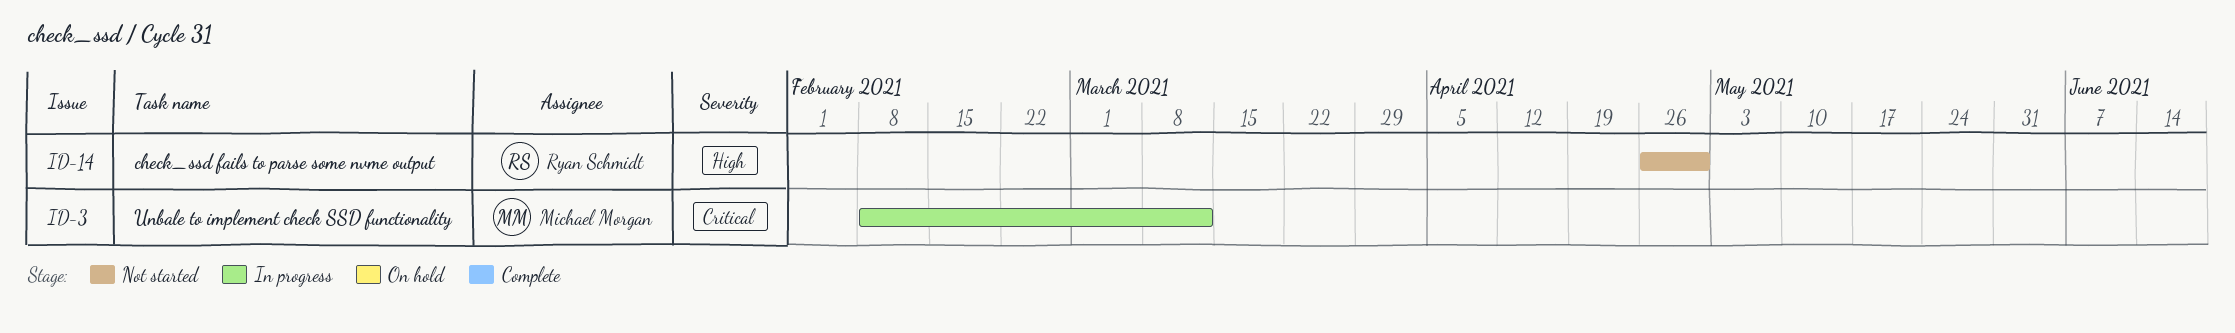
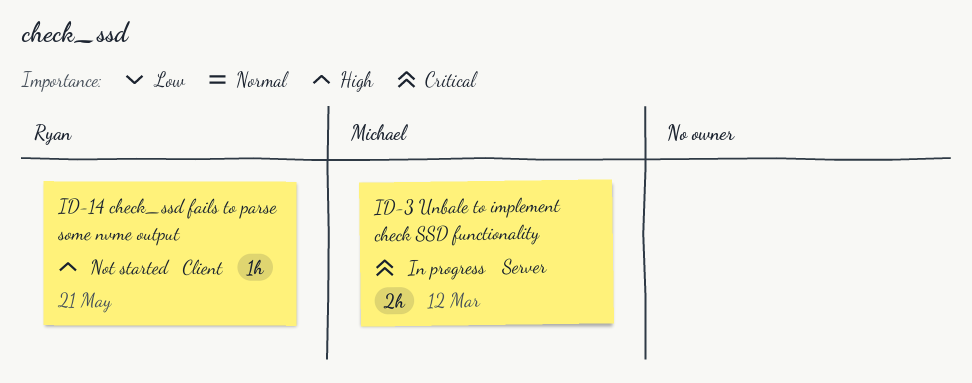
ID-14, due: Apr 30 -> May 21

